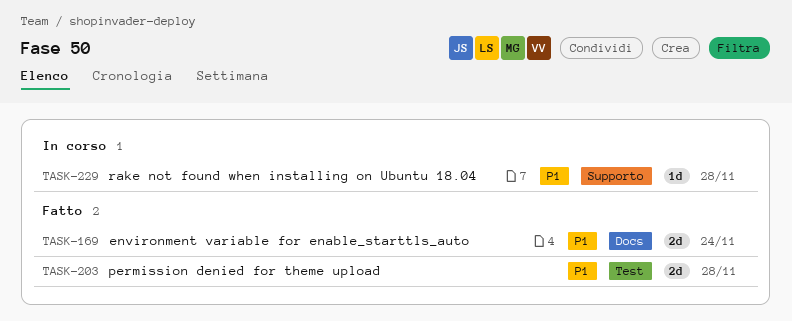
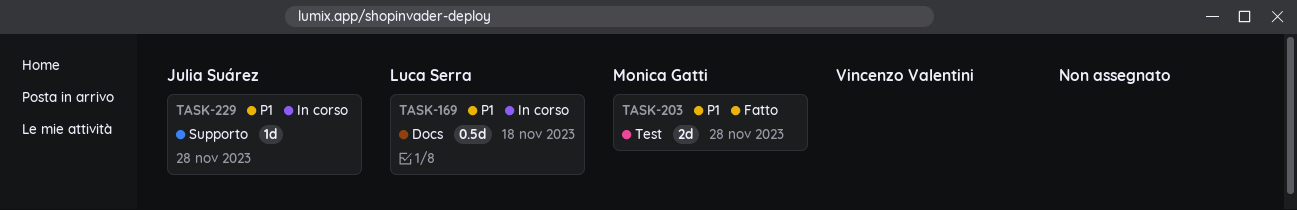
TASK-169, status: Fatto -> In corso
TASK-169, estimate: 2d -> 0.5d
TASK-169, due: Nov 24 -> Nov 18

